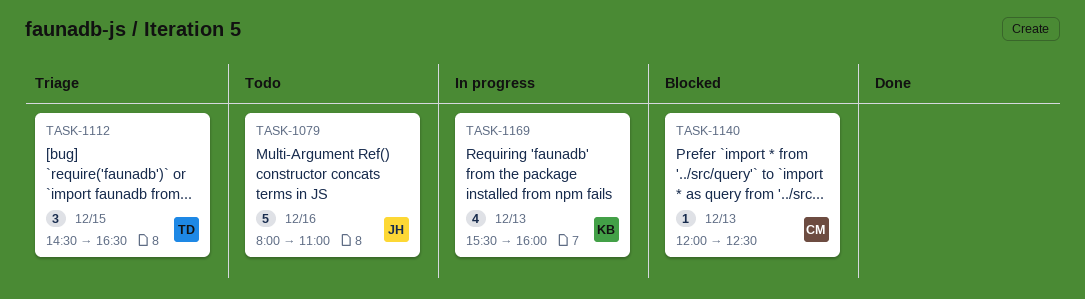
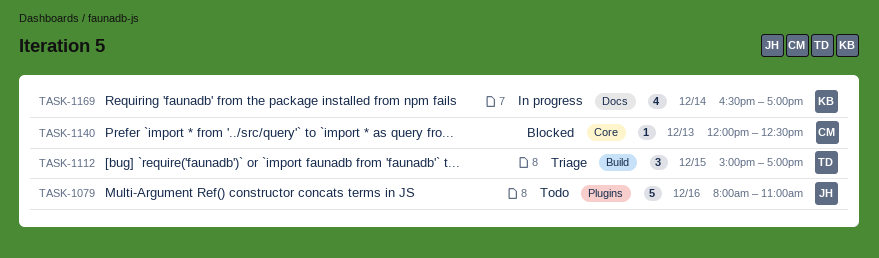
TASK-1112, begins: 14:30 -> 15:00
TASK-1112, ends: 16:30 -> 17:00
TASK-1169, day: Dec 13 -> Dec 14
TASK-1169, begins: 15:30 -> 16:30
TASK-1169, ends: 16:00 -> 17:00

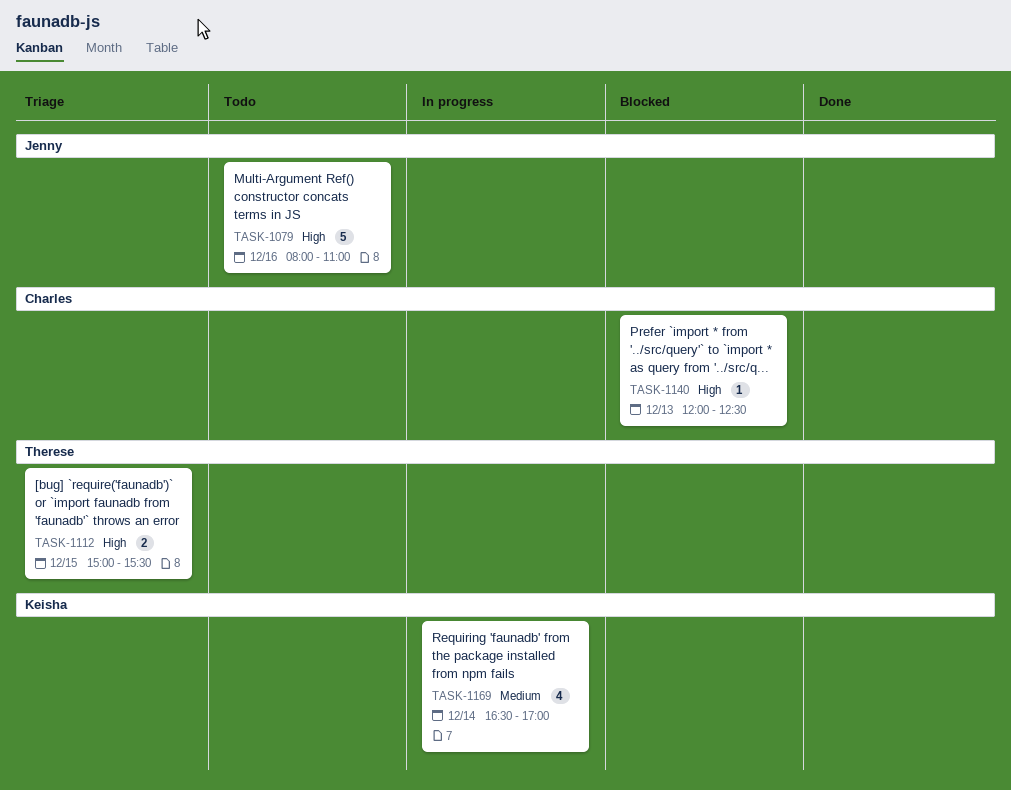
TASK-1112, estimate: 3 -> 2
TASK-1112, ends: 17:00 -> 15:30

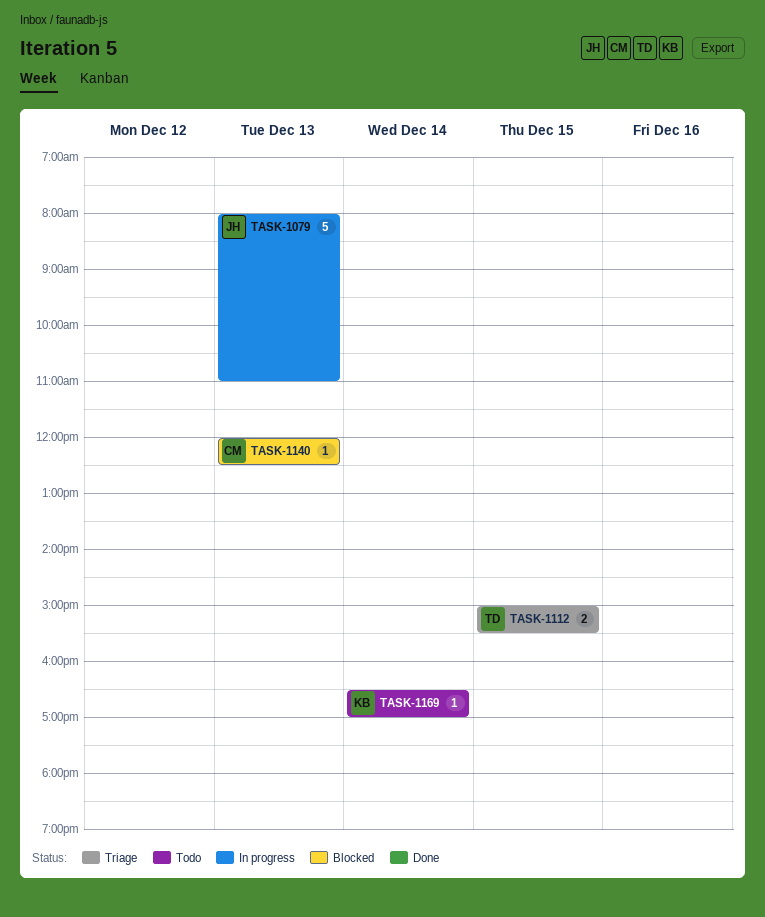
TASK-1079, status: Todo -> In progress
TASK-1079, day: Dec 16 -> Dec 13
TASK-1169, status: In progress -> Todo
TASK-1169, estimate: 4 -> 1

